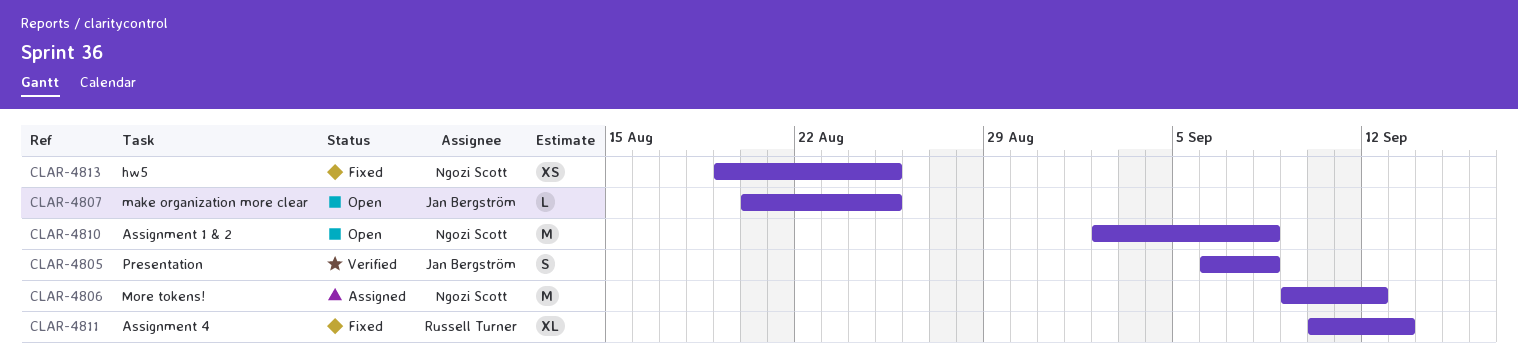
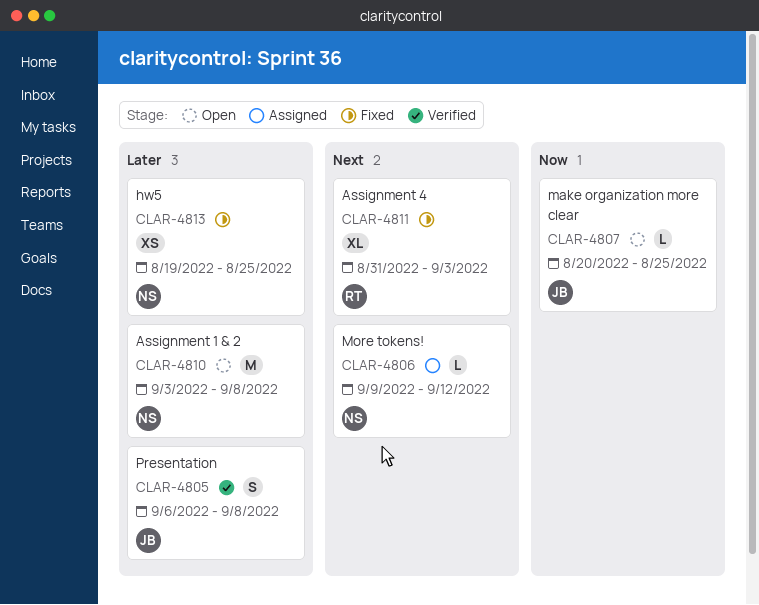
CLAR-4806, estimate: M -> L
CLAR-4810, start: Sep 2 -> Sep 3
CLAR-4811, start: Sep 10 -> Aug 31
CLAR-4811, due: Sep 13 -> Sep 3

